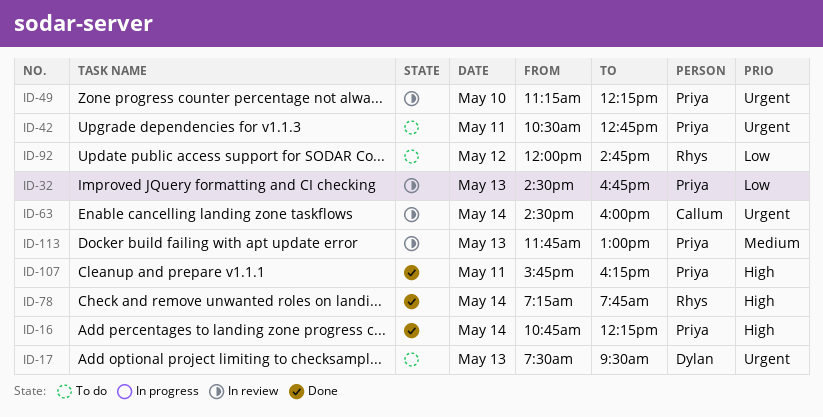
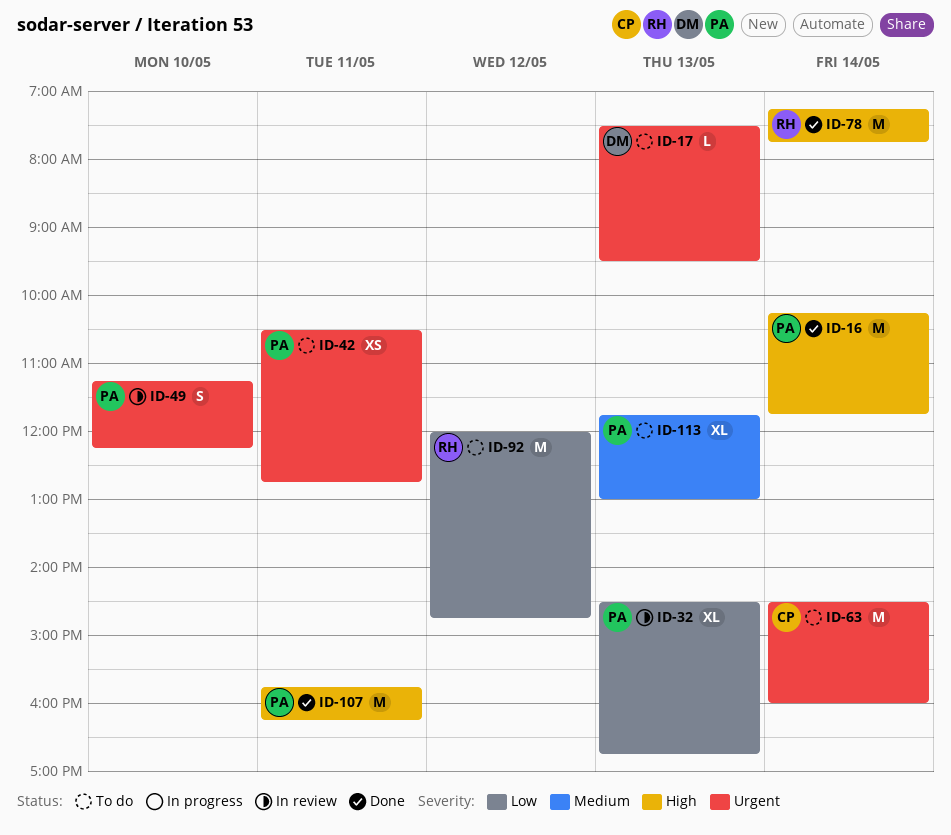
ID-16, begins: 10:45 -> 10:15
ID-16, ends: 12:15 -> 11:45
ID-63, status: In review -> To do
ID-113, status: In review -> To do

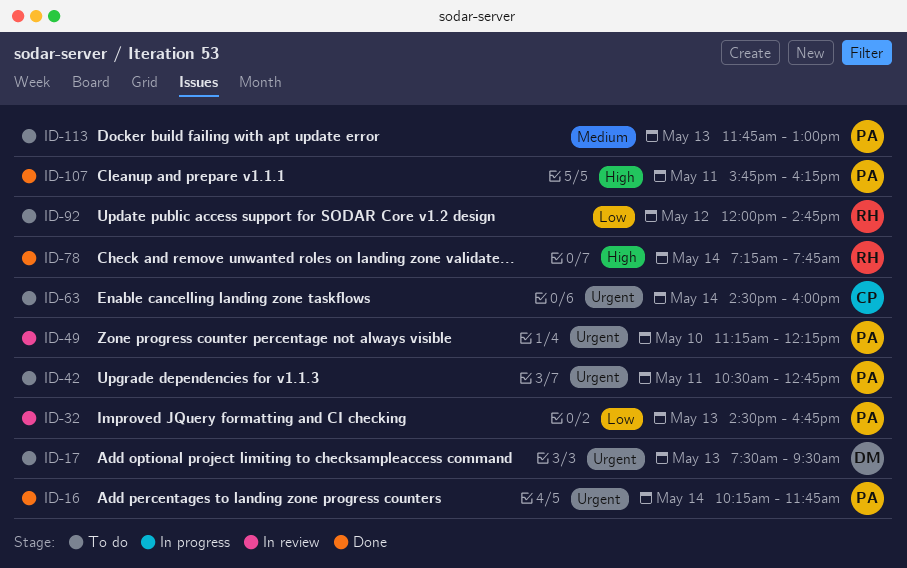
ID-16, priority: High -> Urgent

